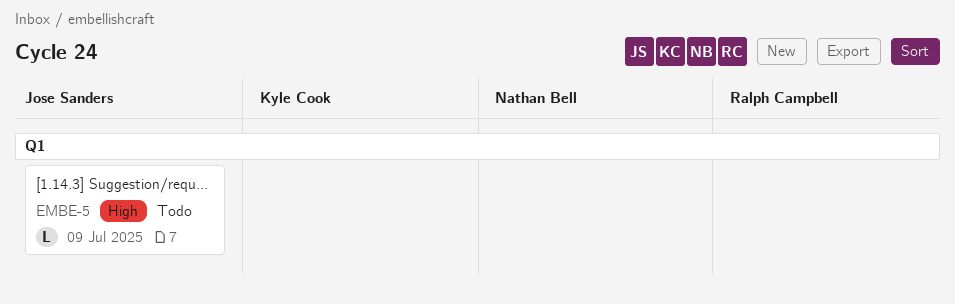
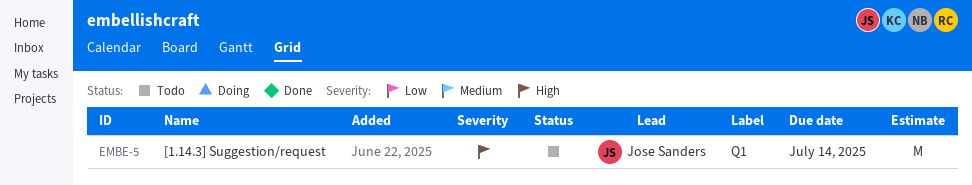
EMBE-5, estimate: L -> M
EMBE-5, due: Jul 9 -> Jul 14

